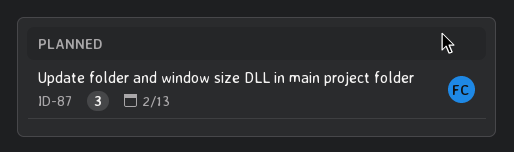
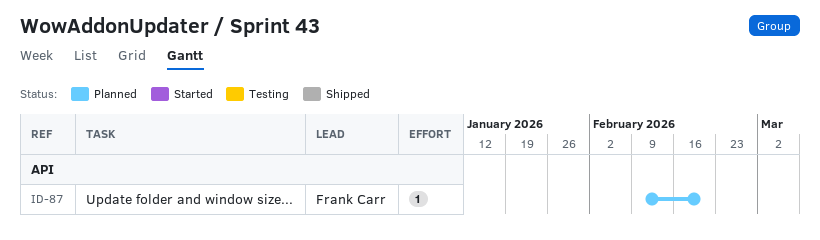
ID-87, estimate: 3 -> 1
ID-87, due: Feb 13 -> Feb 20

